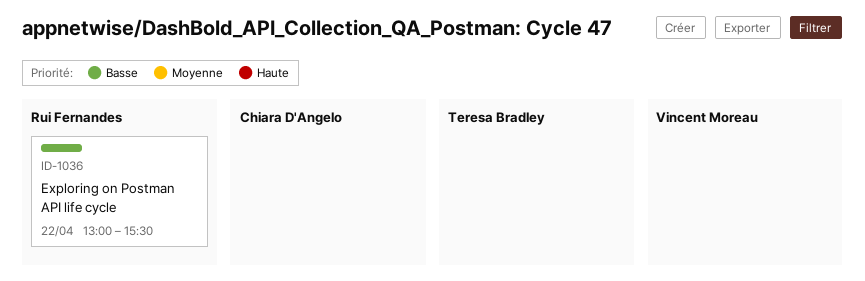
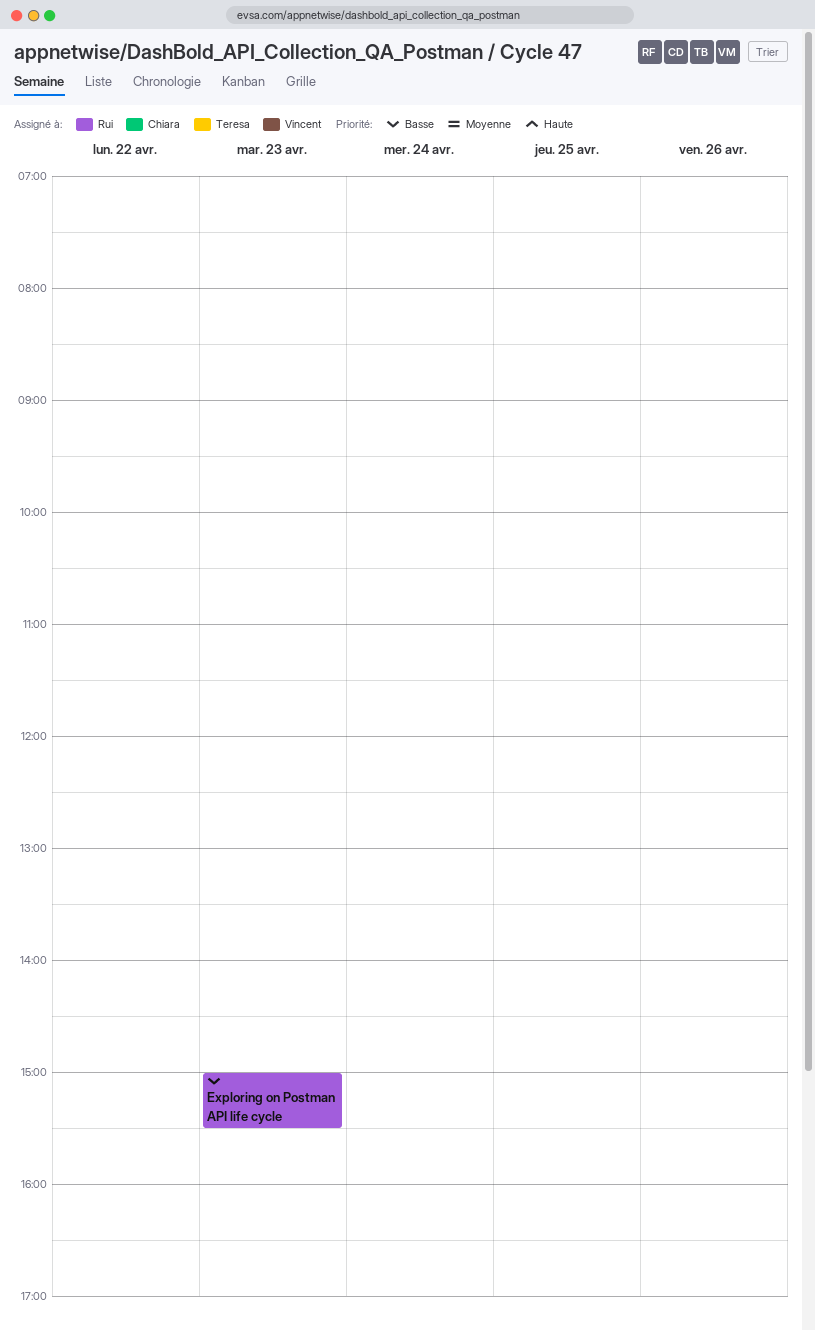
Exploring on Postman API life cycle, day: Apr 22 -> Apr 23
Exploring on Postman API life cycle, begins: 13:00 -> 15:00

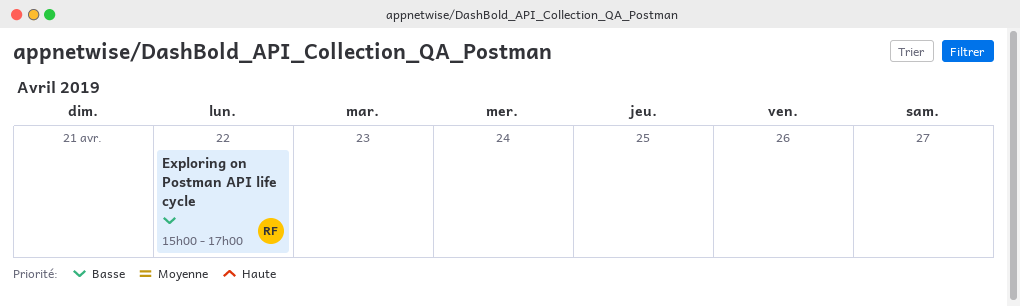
Exploring on Postman API life cycle, day: Apr 23 -> Apr 22
Exploring on Postman API life cycle, ends: 15:30 -> 17:00

